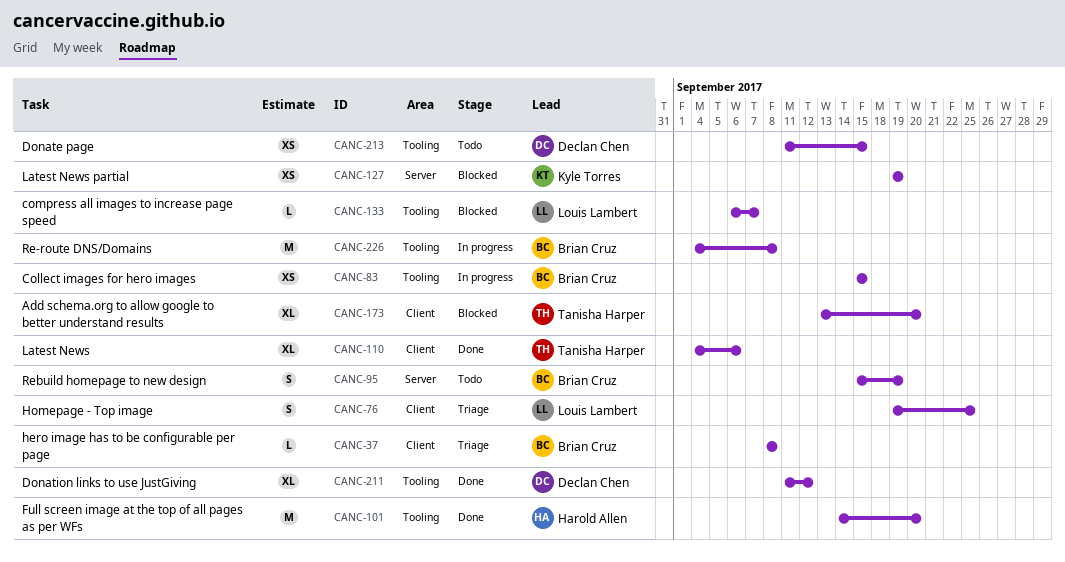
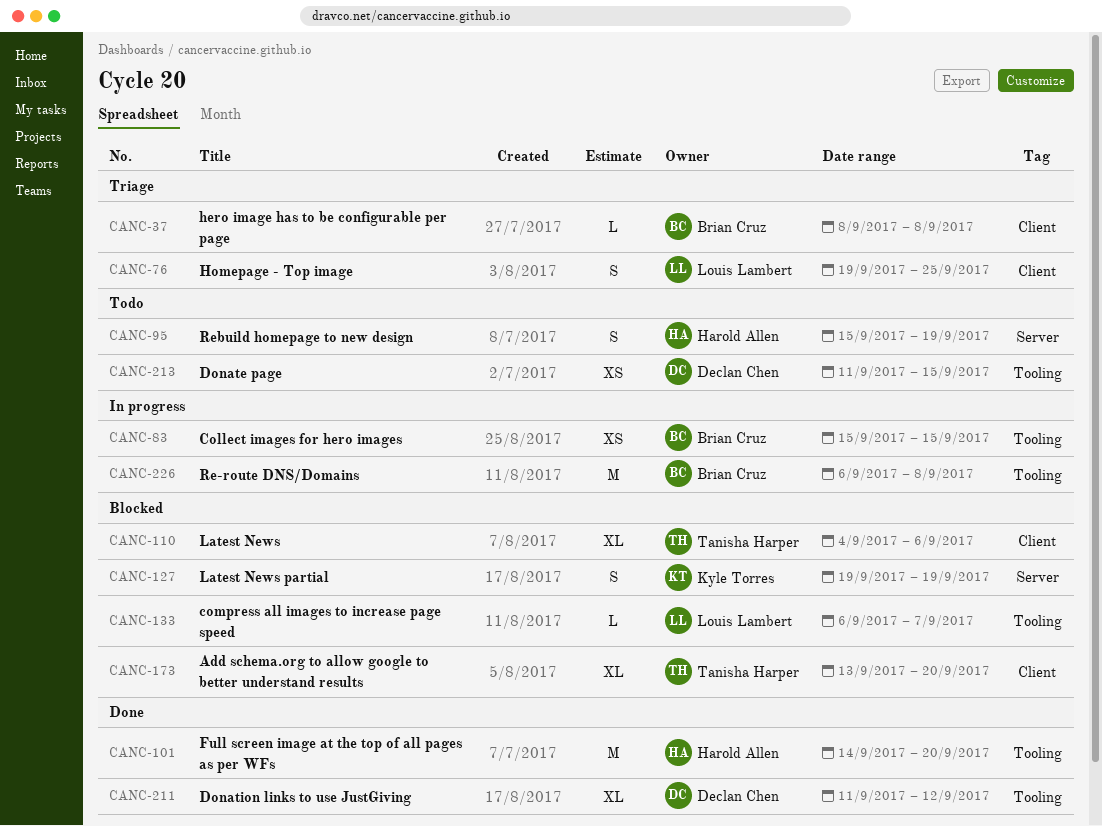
CANC-95, owner: Brian Cruz -> Harold Allen
CANC-110, status: Done -> Blocked
CANC-127, estimate: XS -> S
CANC-226, start: Sep 4 -> Sep 6

